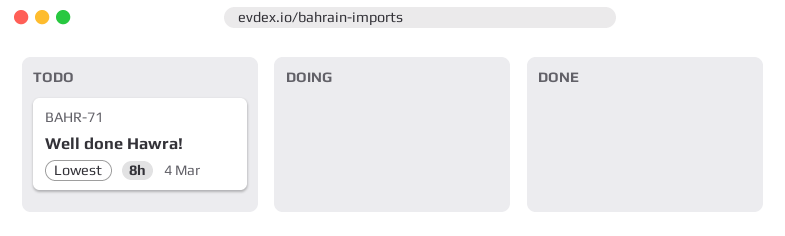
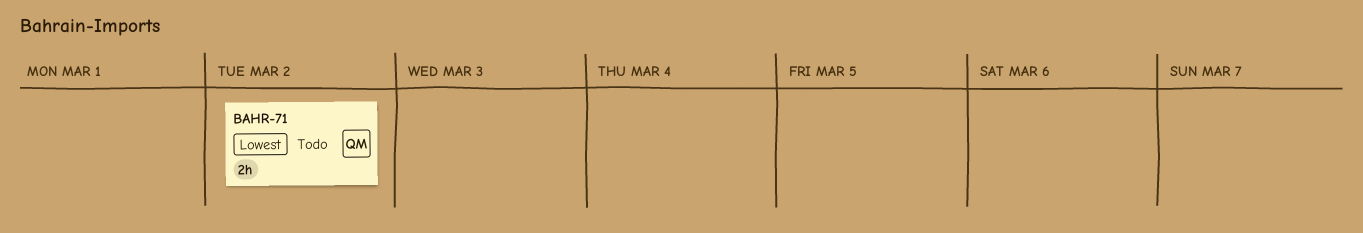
BAHR-71, estimate: 8h -> 2h
BAHR-71, due: Mar 4 -> Mar 2

